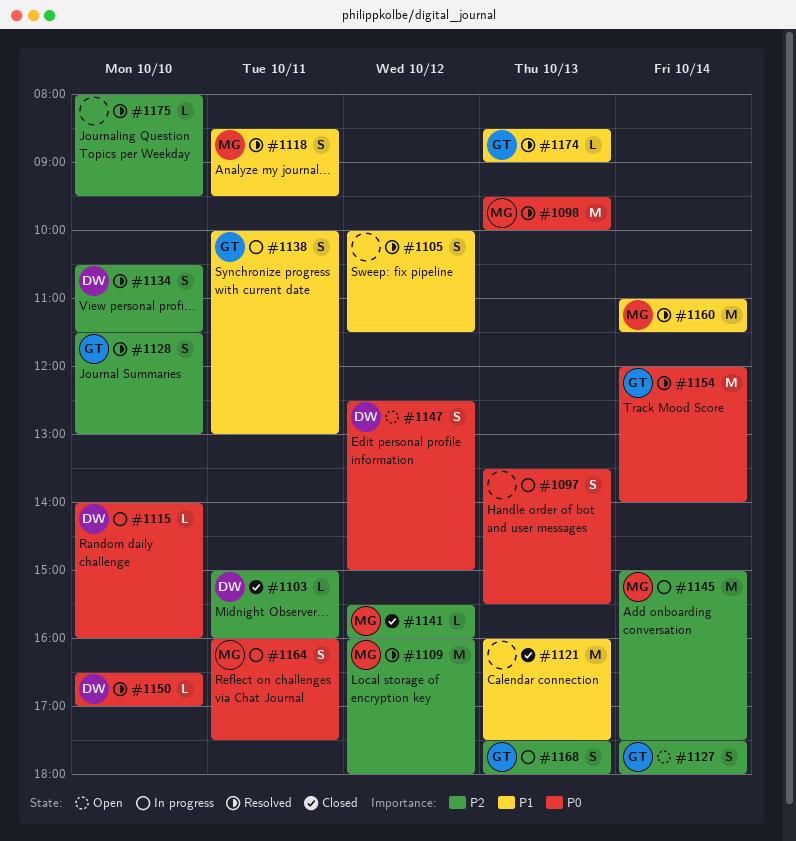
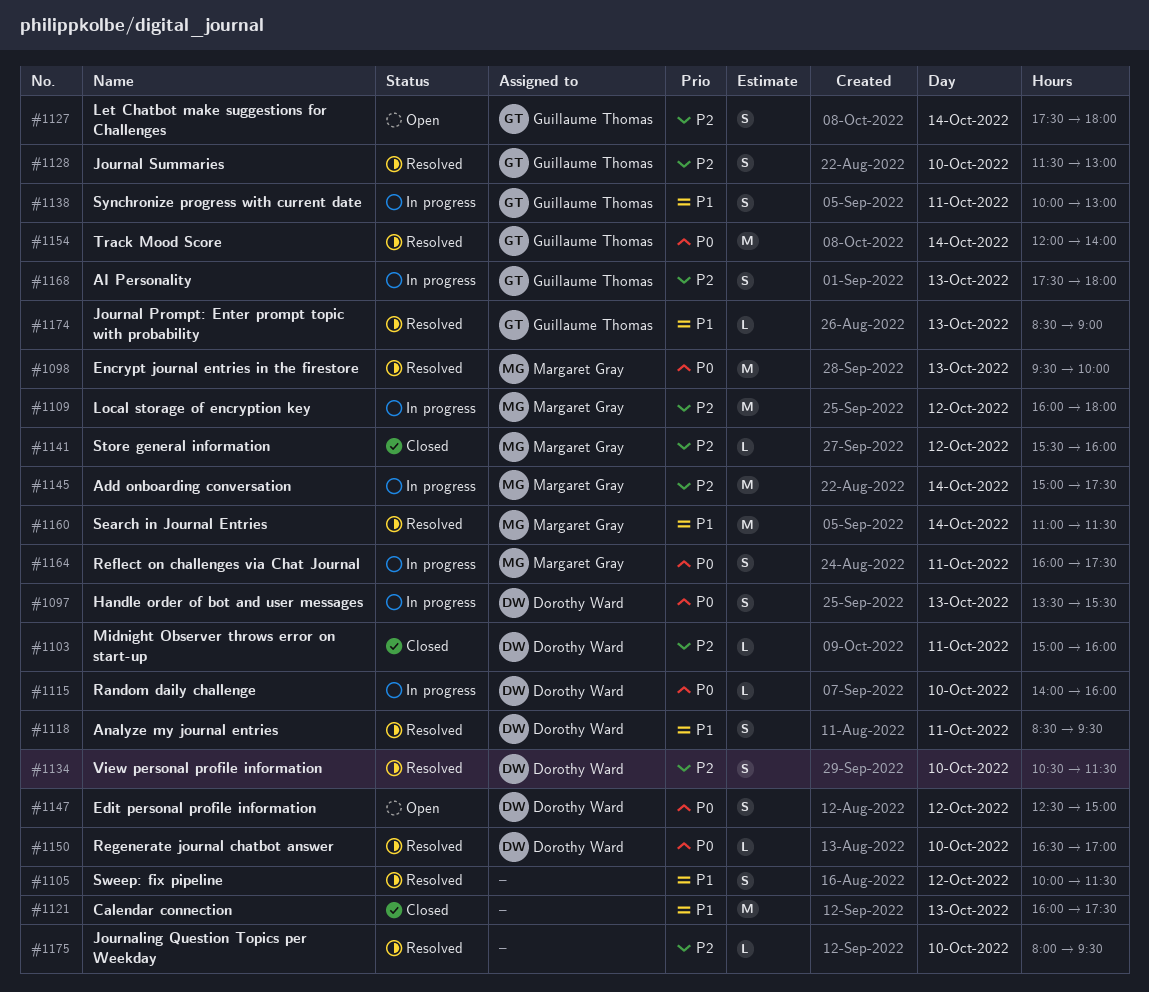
#1097, owner: none -> Dorothy Ward
#1109, status: Resolved -> In progress
#1118, owner: Margaret Gray -> Dorothy Ward

